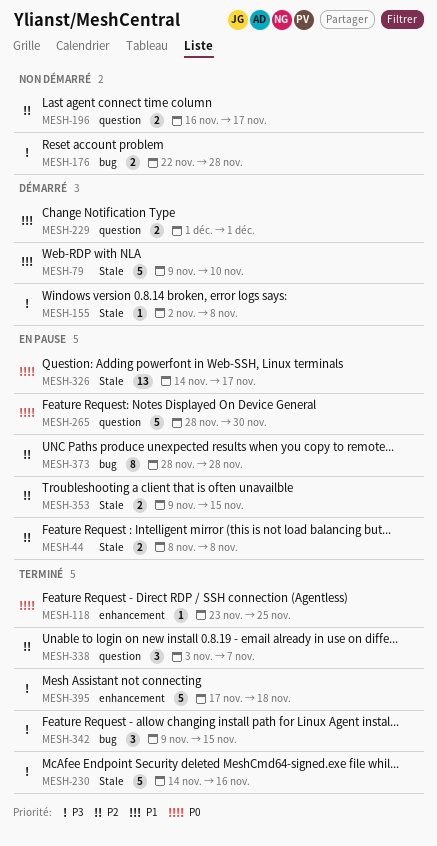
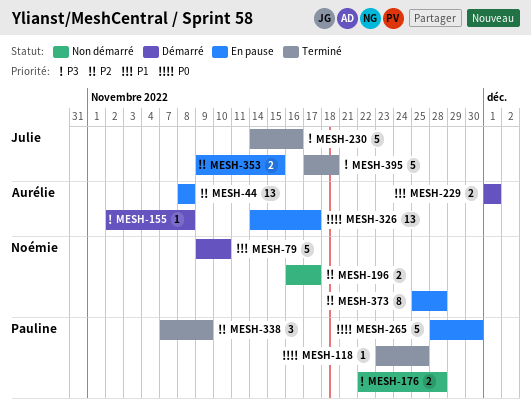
MESH-44, estimate: 2 -> 13
MESH-338, start: Nov 3 -> Nov 7
MESH-338, due: Nov 7 -> Nov 9
MESH-342: present -> none
MESH-373, start: Nov 28 -> Nov 25

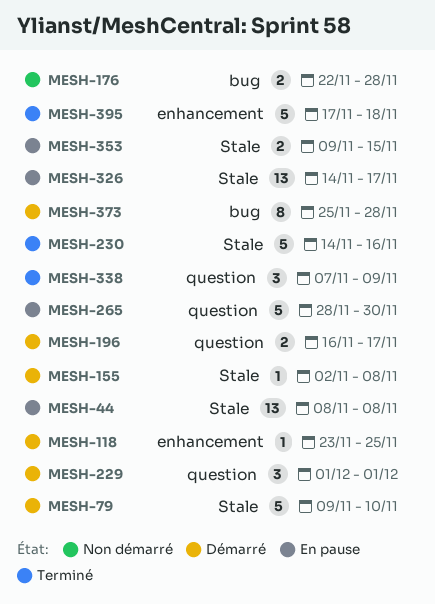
MESH-118, status: Terminé -> Démarré
MESH-196, status: Non démarré -> Démarré
MESH-229, estimate: 2 -> 3
MESH-373, status: En pause -> Démarré

